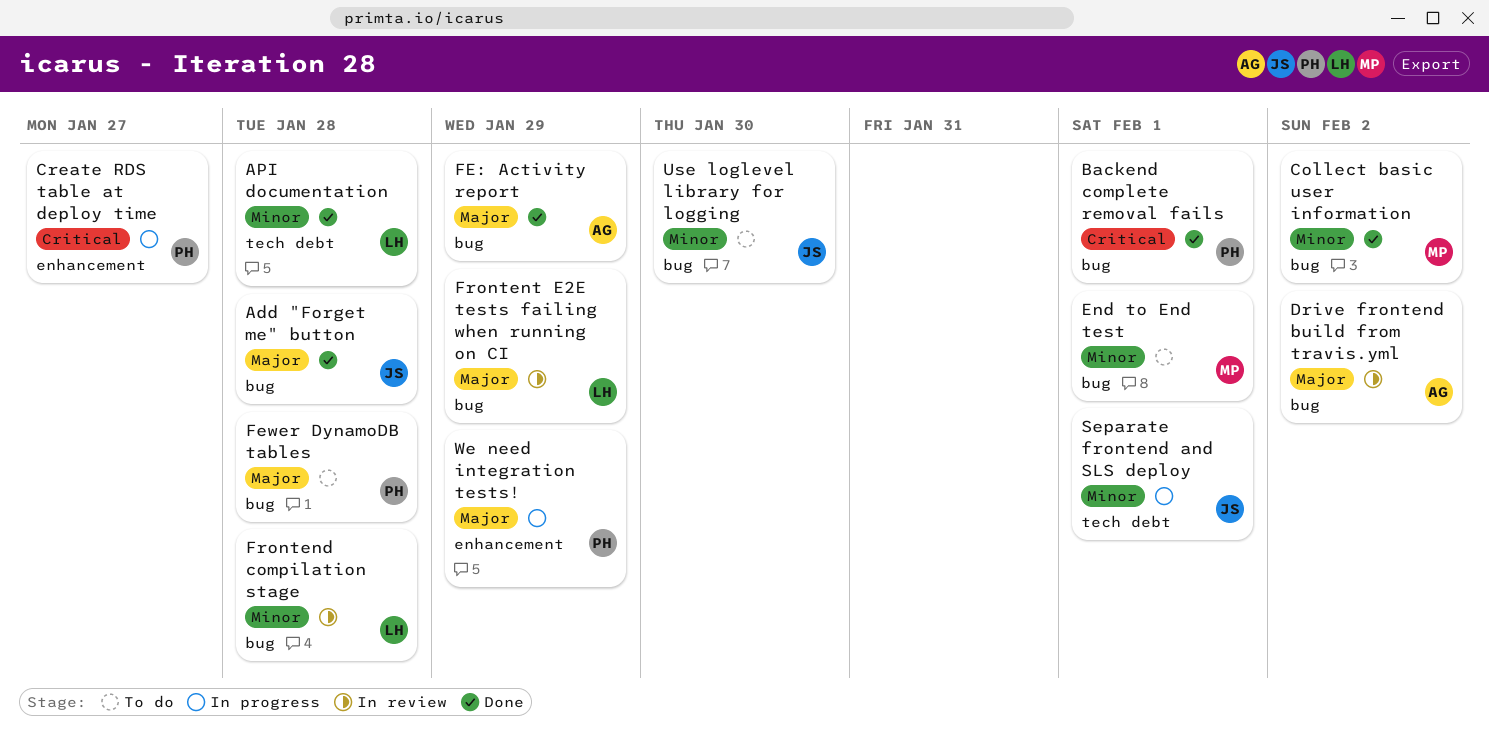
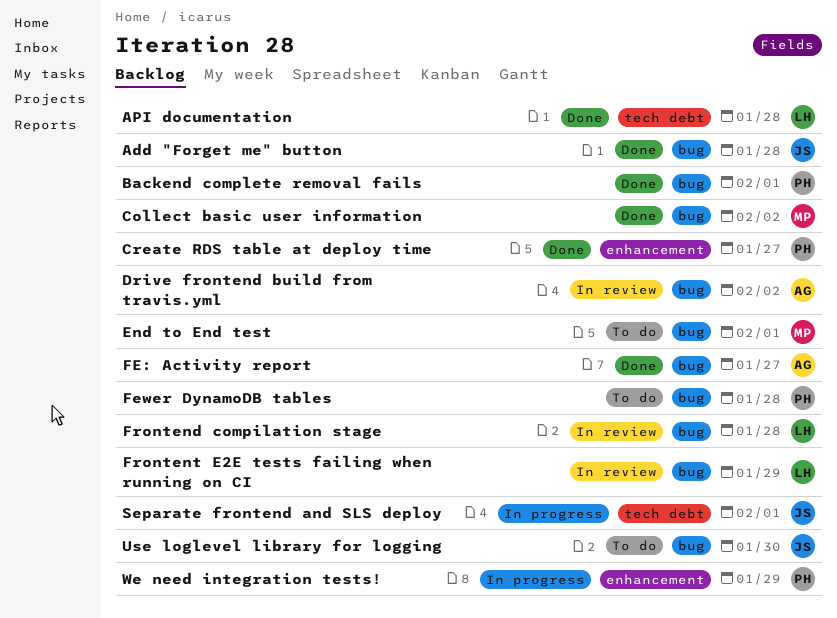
Create RDS table at deploy time, status: In progress -> Done
FE: Activity report, due: Jan 29 -> Jan 27

